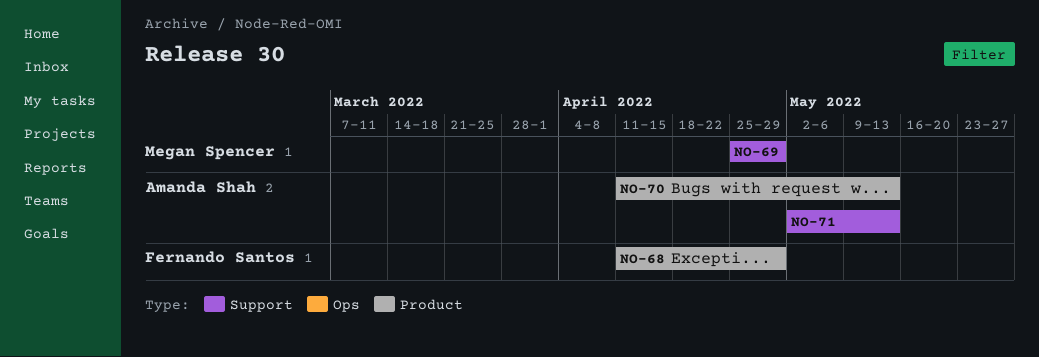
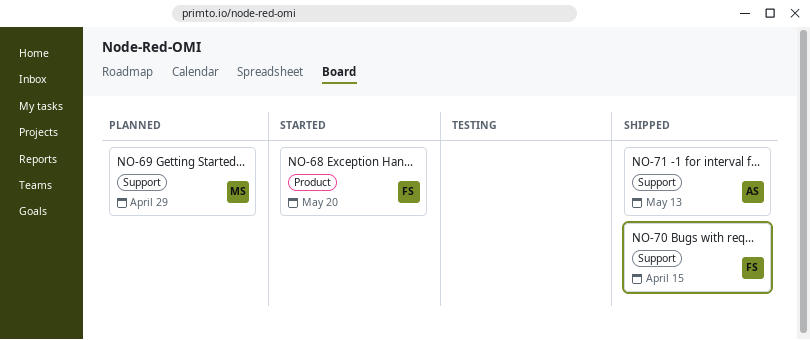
NO-68, due: Apr 29 -> May 20
NO-70, owner: Amanda Shah -> Fernando Santos
NO-70, label: Product -> Support
NO-70, due: May 13 -> Apr 15

